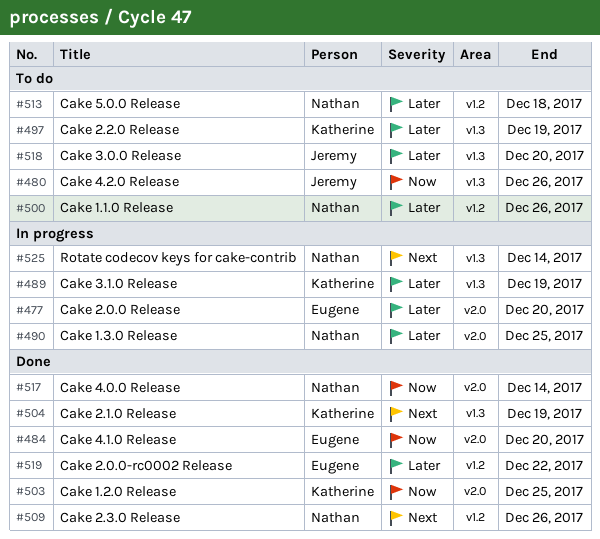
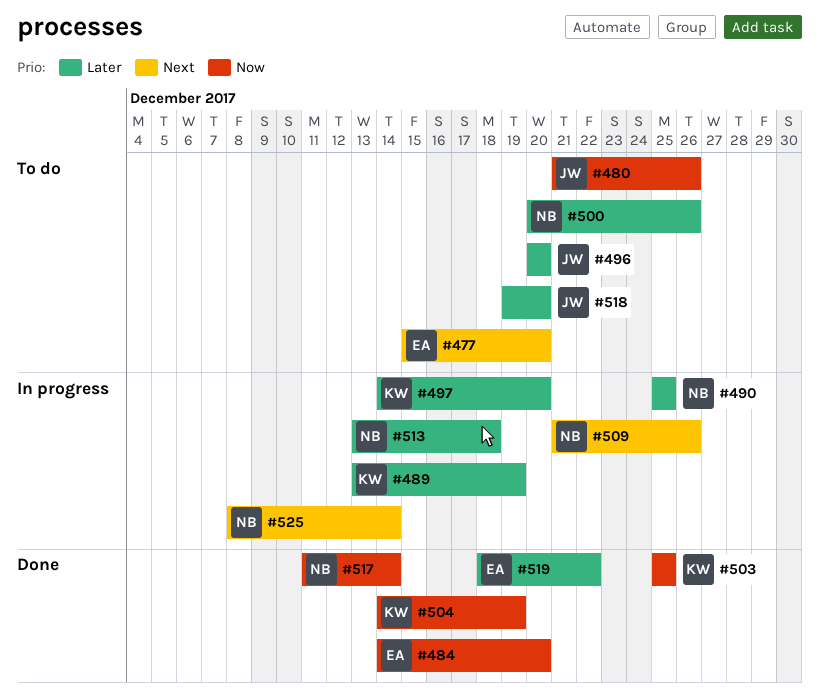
#477, status: In progress -> To do
#477, priority: Later -> Next
#496: none -> present
#497, status: To do -> In progress
#497, due: Dec 19 -> Dec 20
#504, priority: Next -> Now
#509, status: Done -> In progress
#513, status: To do -> In progress

